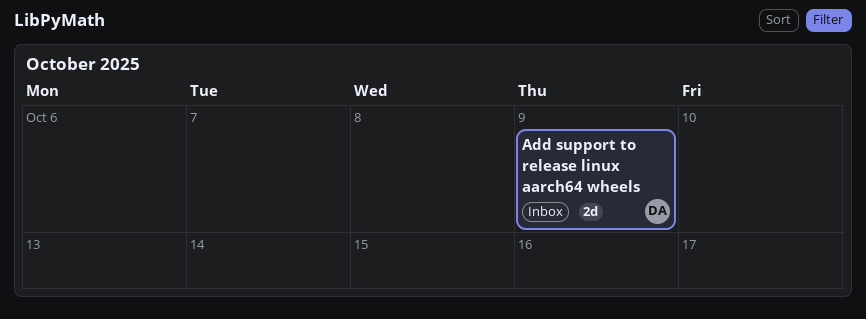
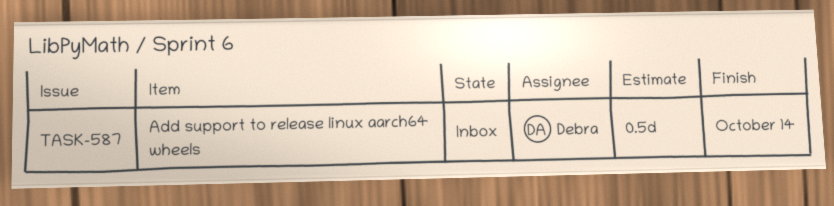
Add support to release linux aarch64 wheels, estimate: 2d -> 0.5d
Add support to release linux aarch64 wheels, due: Oct 9 -> Oct 14

